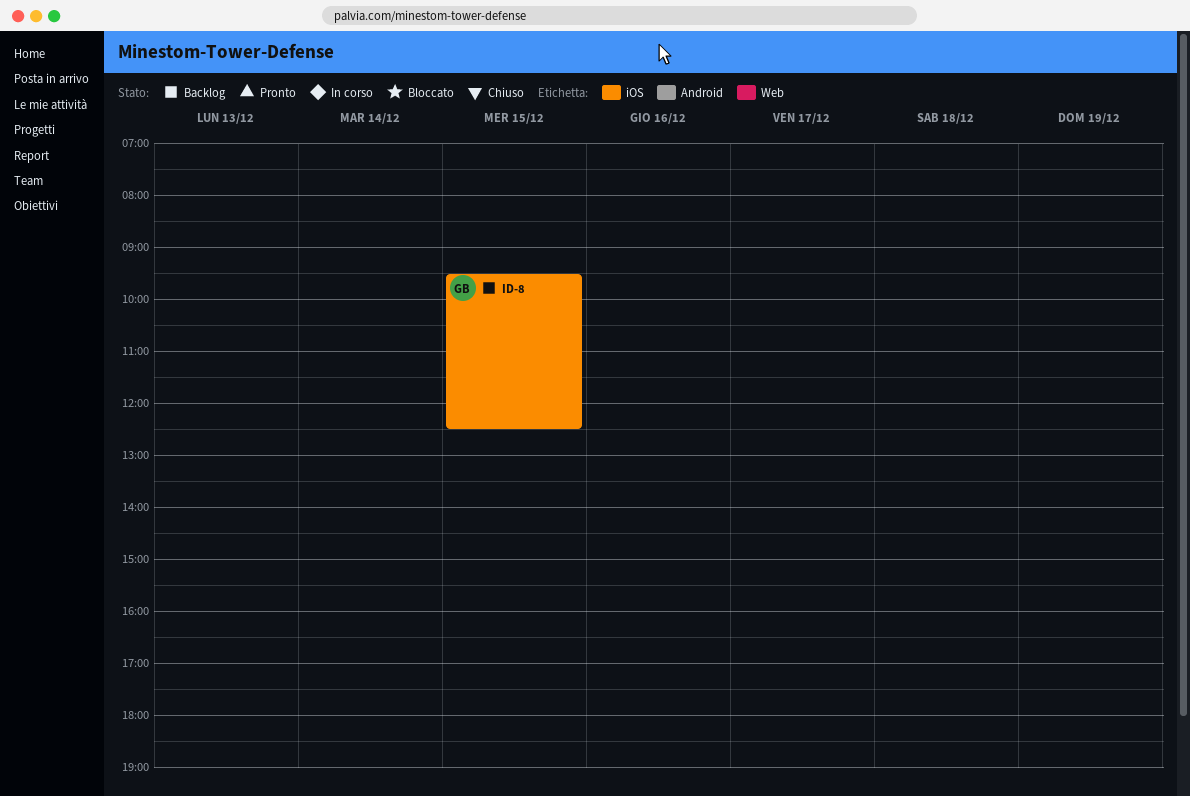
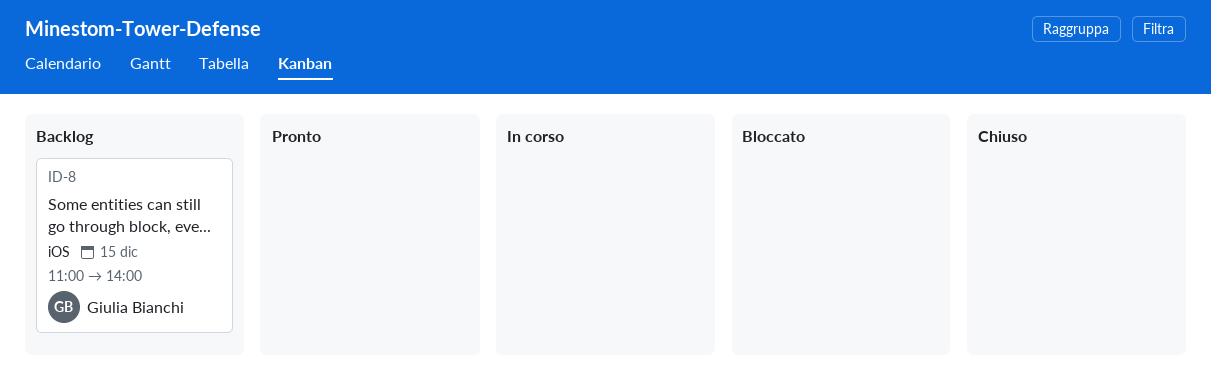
ID-8, begins: 09:30 -> 11:00
ID-8, ends: 12:30 -> 14:00

